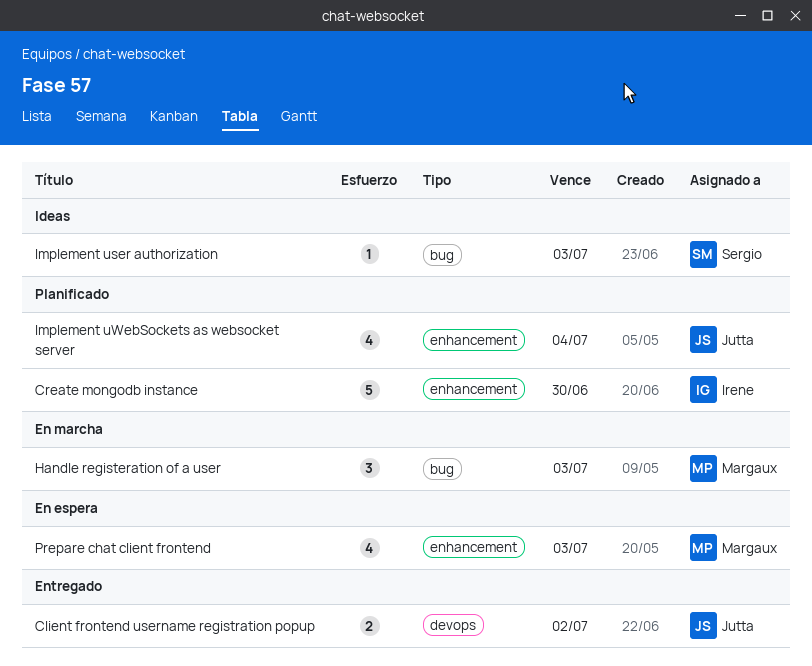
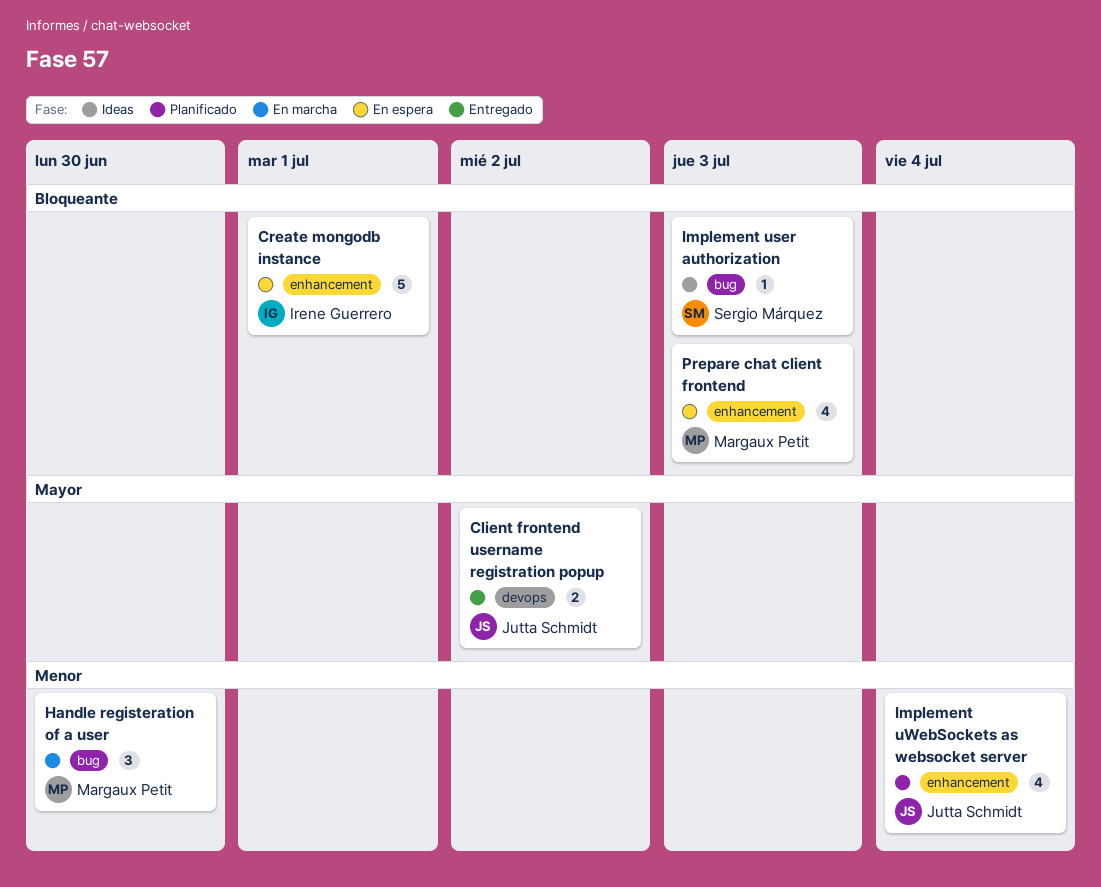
Create mongodb instance, status: Planificado -> En espera
Create mongodb instance, due: Jun 30 -> Jul 1
Handle registeration of a user, due: Jul 3 -> Jun 30

